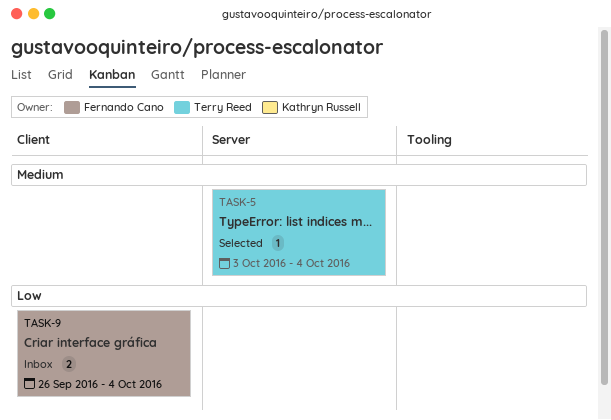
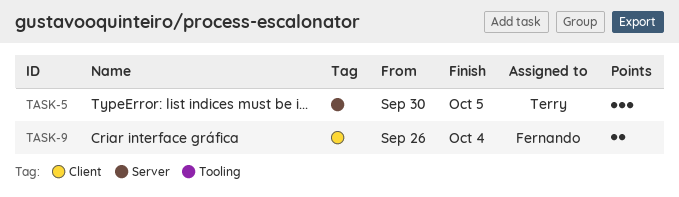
TASK-5, estimate: 1 -> 3
TASK-5, start: Oct 3 -> Sep 30
TASK-5, due: Oct 4 -> Oct 5

